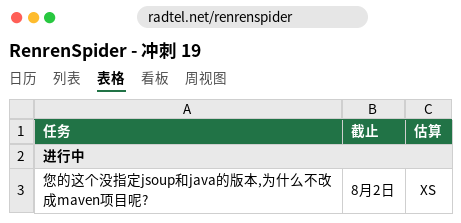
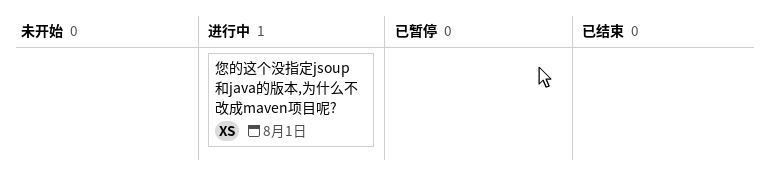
您的这个没指定jsoup和java的版本,为什么不改成maven项目呢?, due: Aug 2 -> Aug 1

